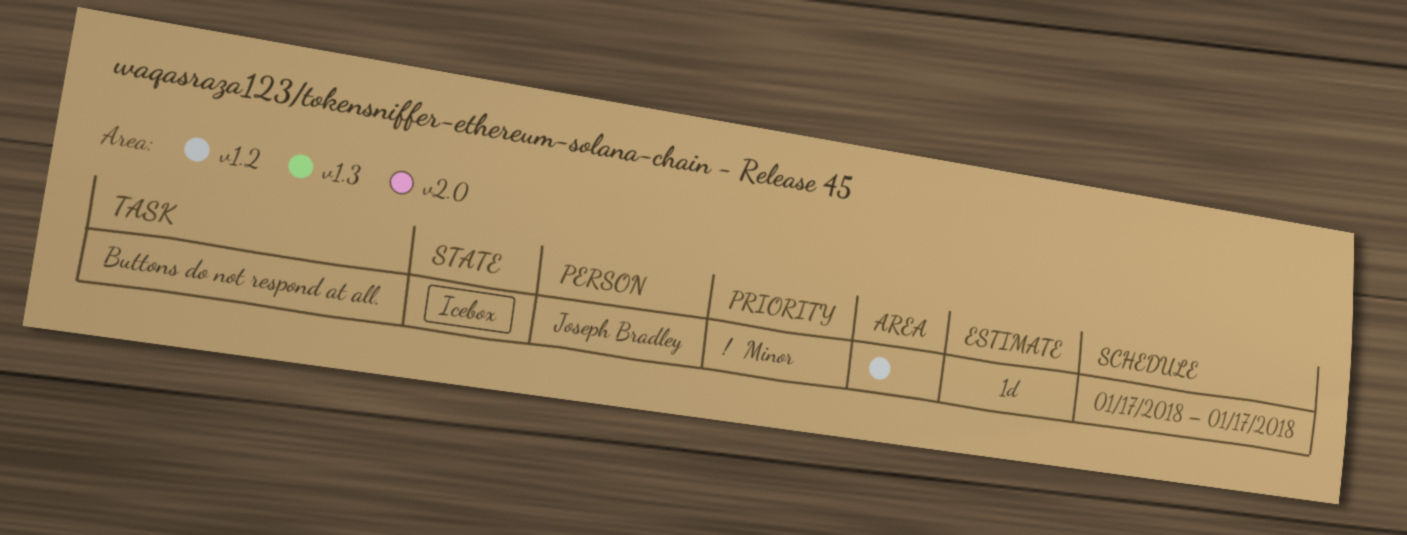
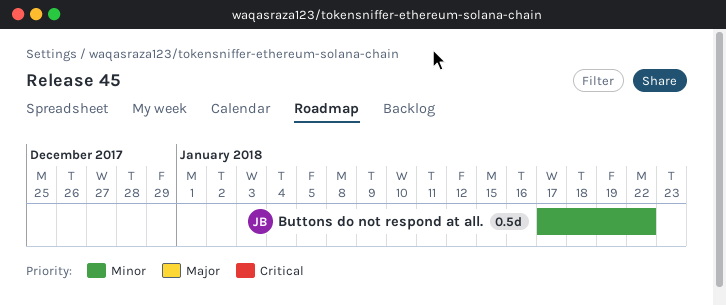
Buttons do not respond at all., estimate: 1d -> 0.5d
Buttons do not respond at all., due: Jan 17 -> Jan 22

